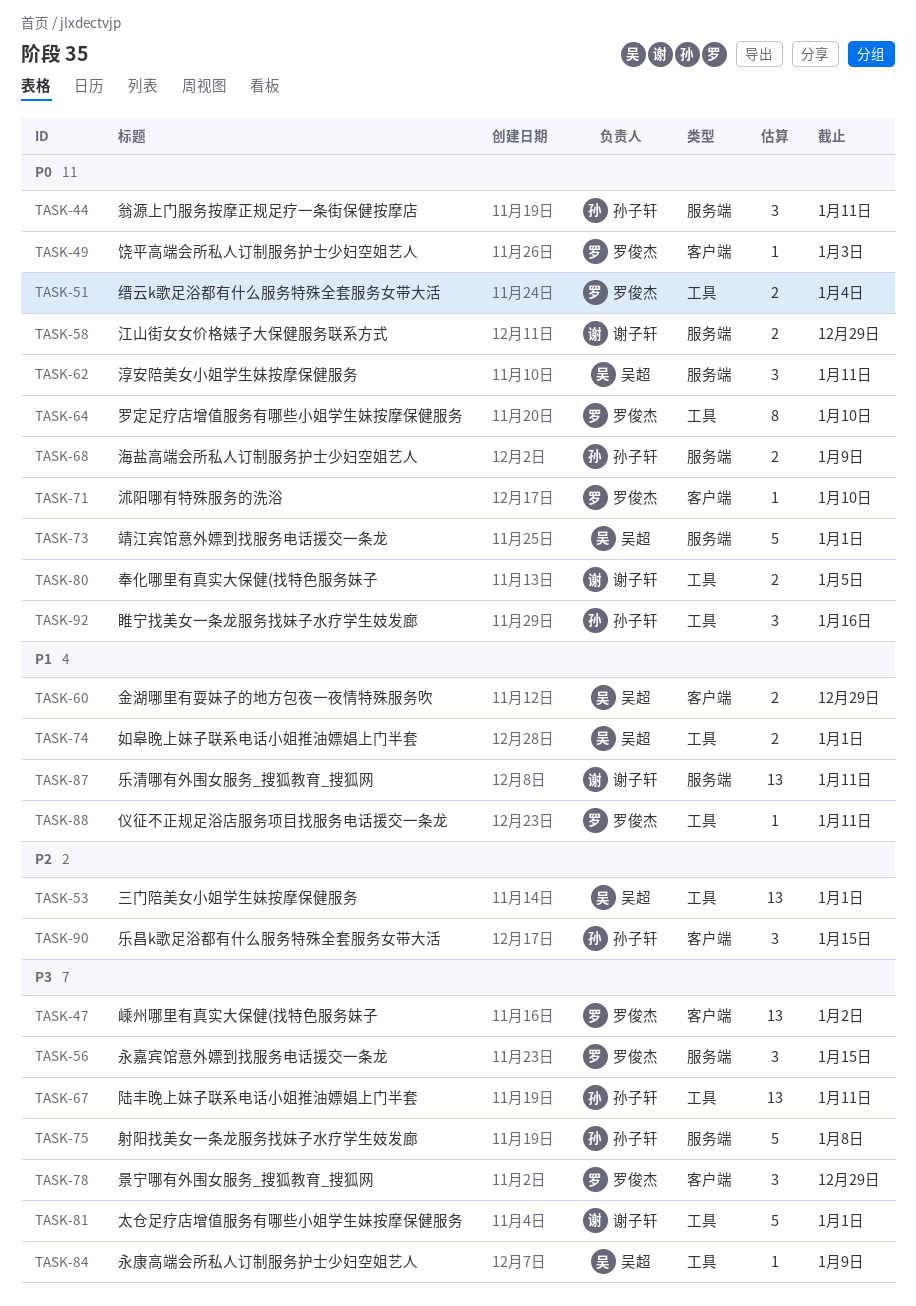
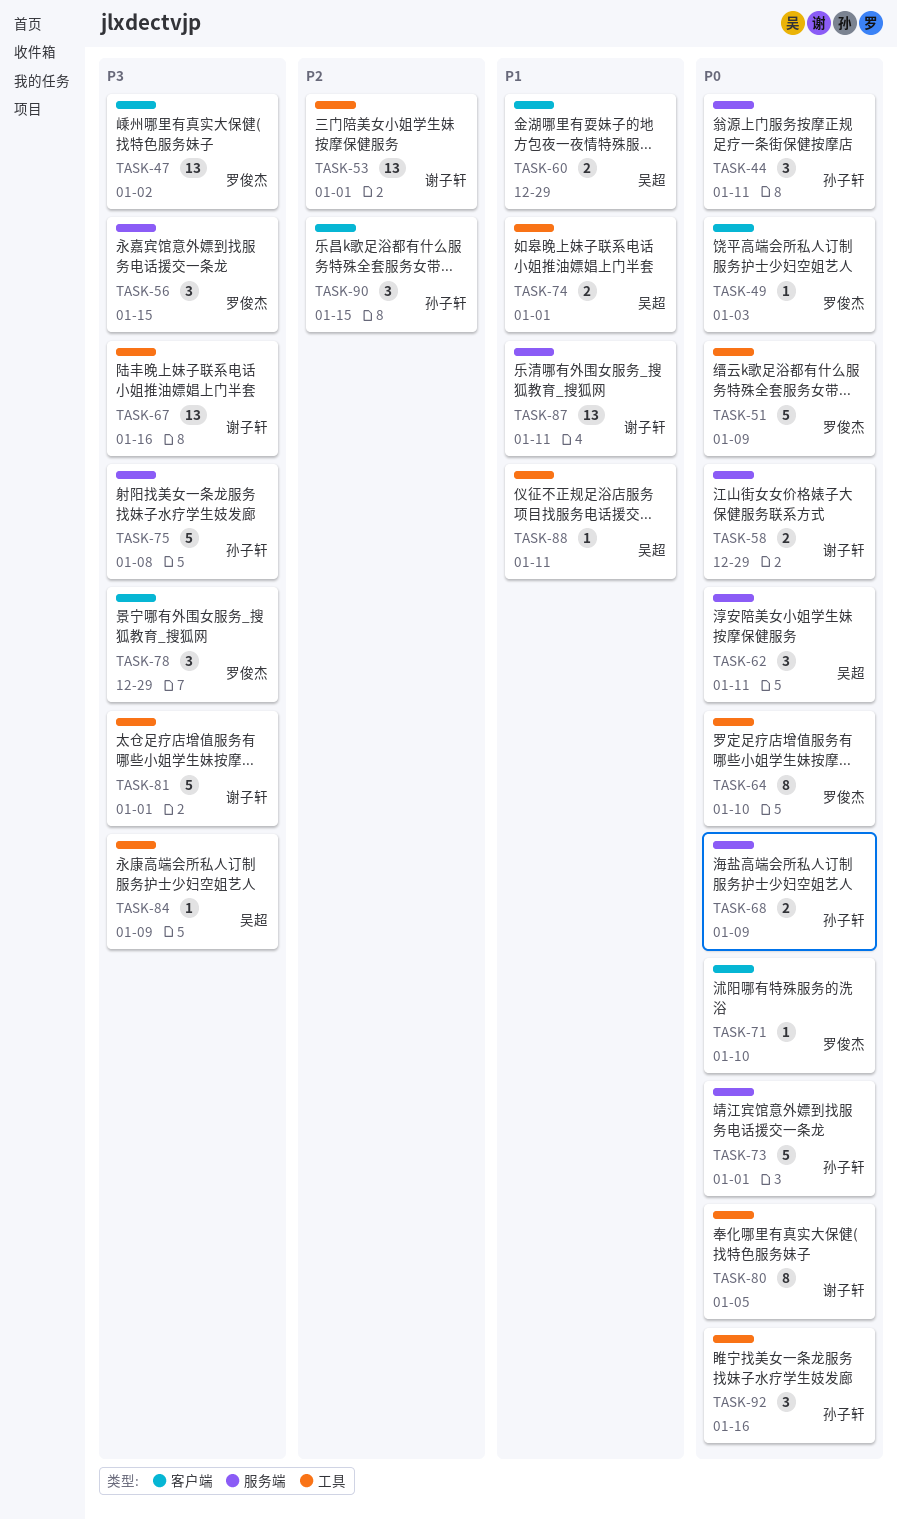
TASK-51, estimate: 2 -> 5
TASK-51, due: Jan 4 -> Jan 9
TASK-53, owner: 吴超 -> 谢子轩
TASK-67, owner: 孙子轩 -> 谢子轩
TASK-67, due: Jan 11 -> Jan 16
TASK-73, owner: 吴超 -> 孙子轩
TASK-80, estimate: 2 -> 8
TASK-88, owner: 罗俊杰 -> 吴超

